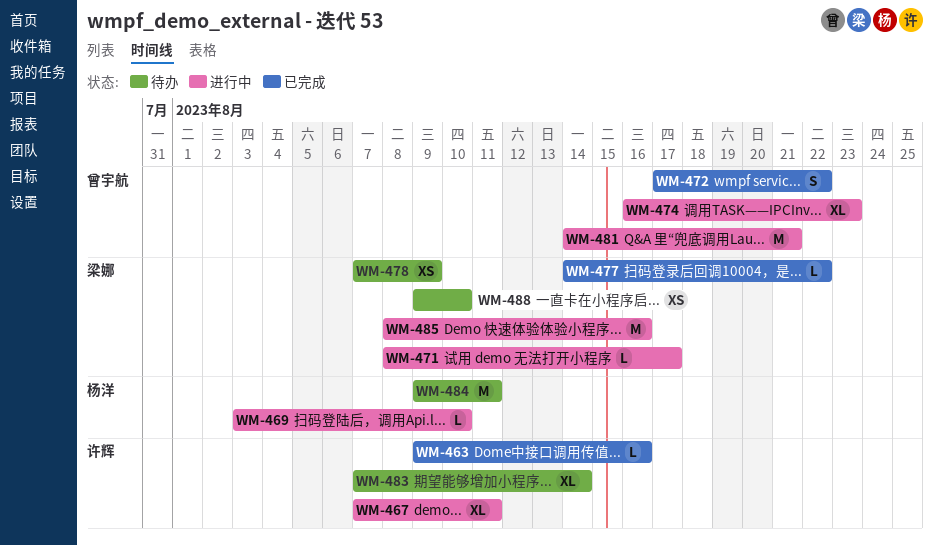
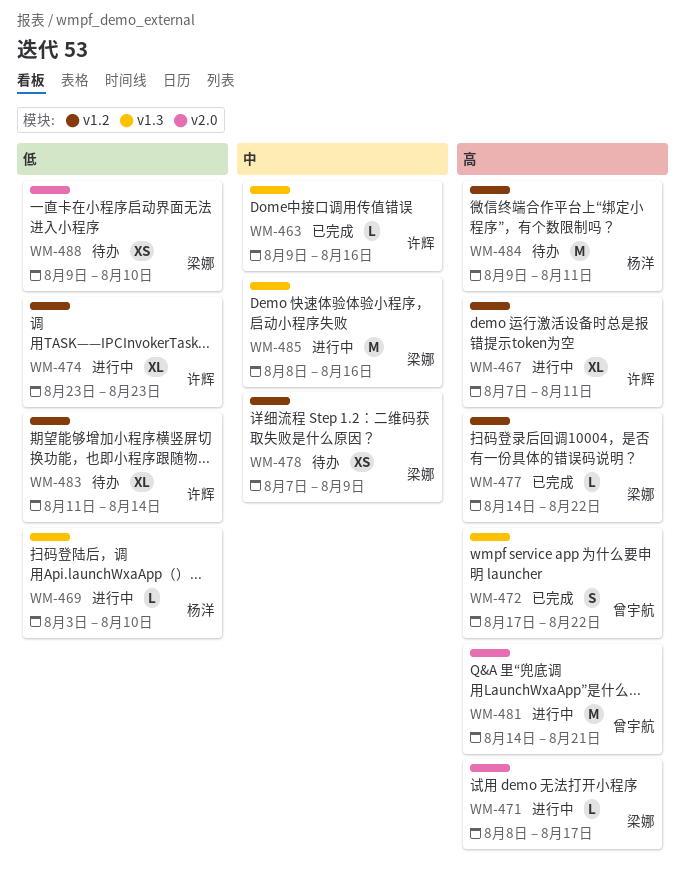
WM-474, owner: 曾宇航 -> 许辉
WM-474, start: Aug 16 -> Aug 23
WM-483, start: Aug 7 -> Aug 11

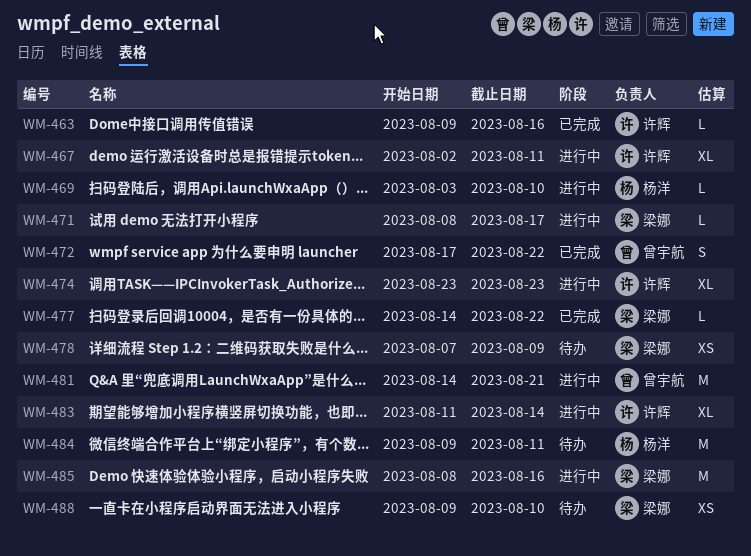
WM-467, start: Aug 7 -> Aug 2
WM-483, status: 待办 -> 进行中

